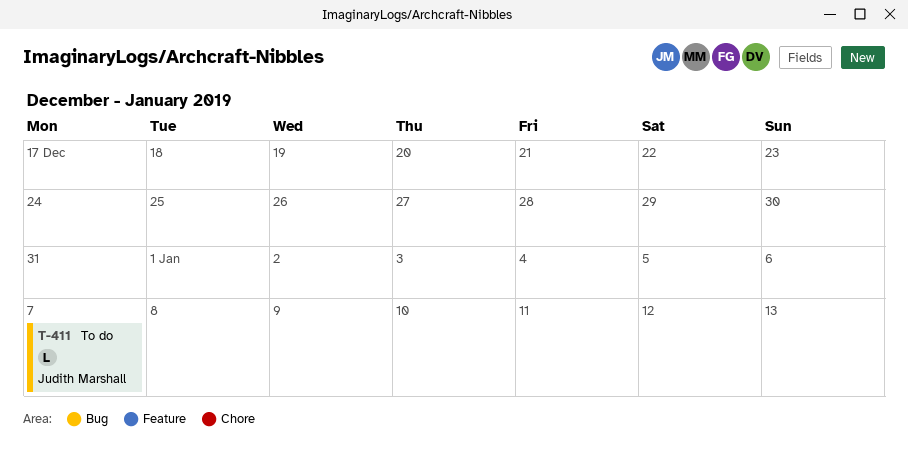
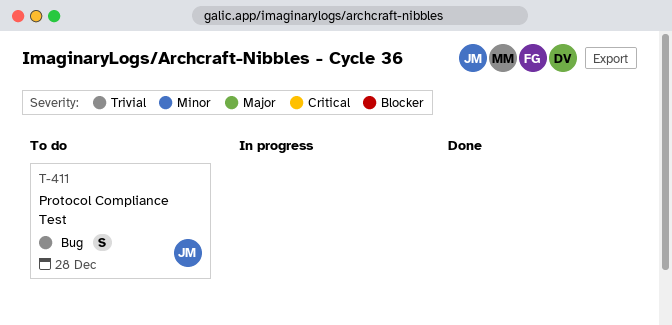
T-411, estimate: L -> S
T-411, due: Jan 7 -> Dec 28

